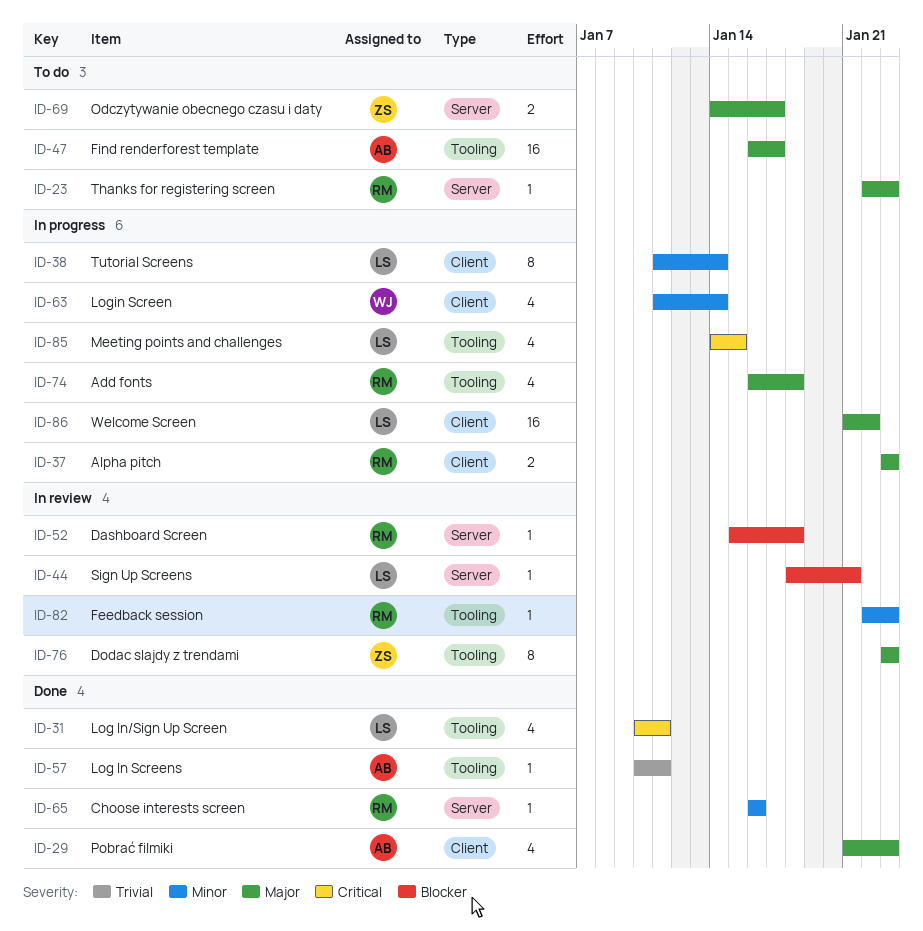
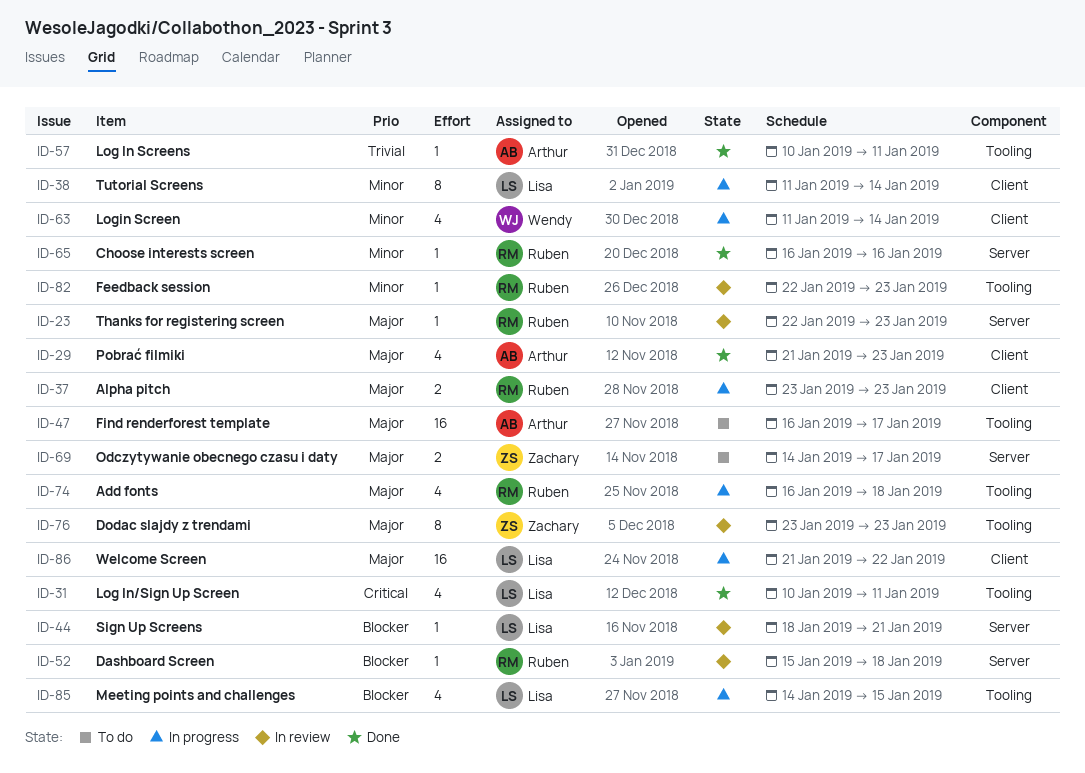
ID-23, status: To do -> In review
ID-85, priority: Critical -> Blocker

